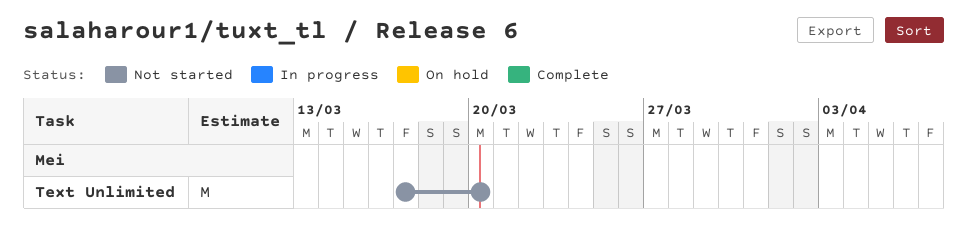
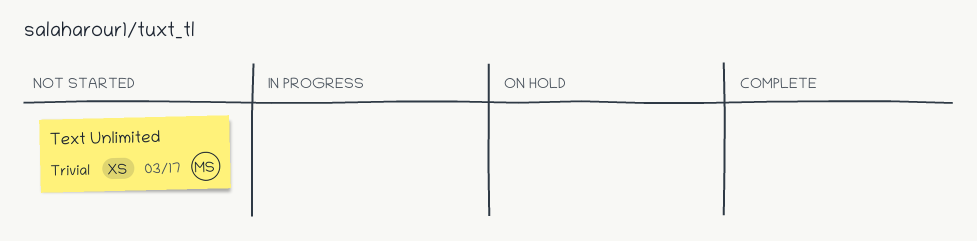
Text Unlimited, estimate: M -> XS
Text Unlimited, due: Mar 20 -> Mar 17

